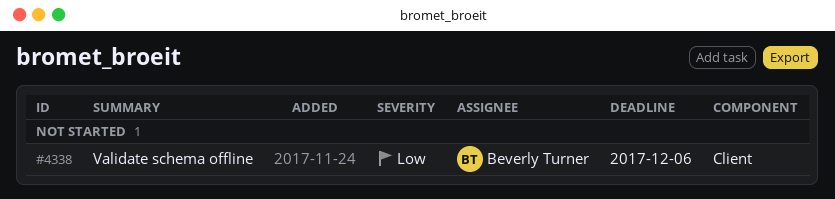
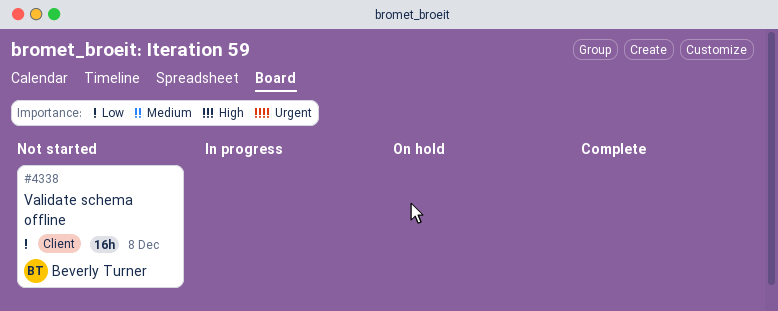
#4338, due: Dec 6 -> Dec 8

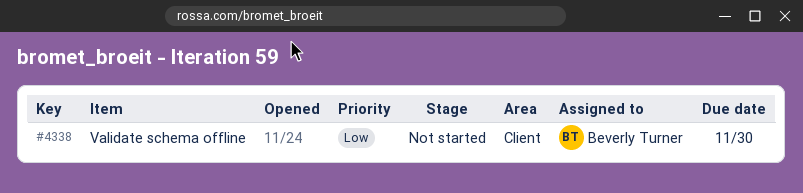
#4338, due: Dec 8 -> Nov 30

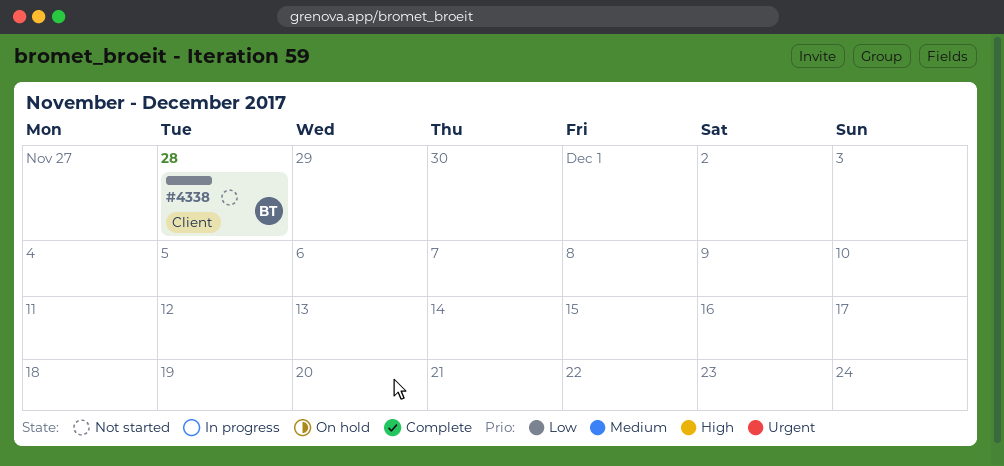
#4338, due: Nov 30 -> Nov 28

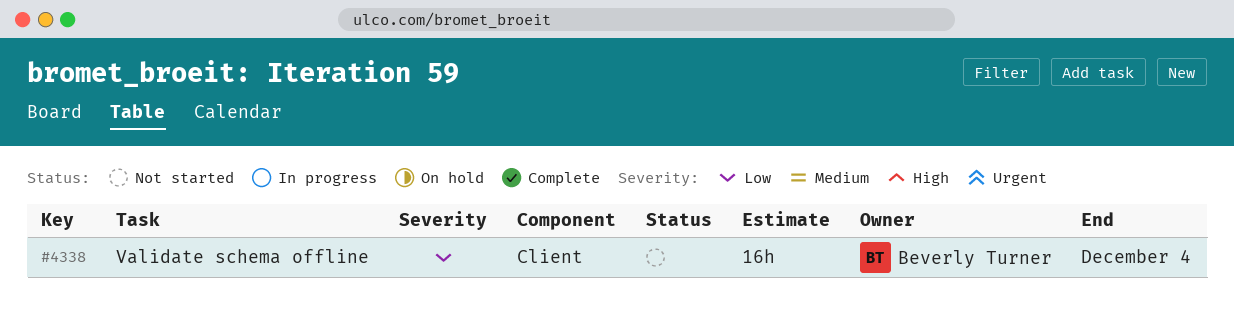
#4338, due: Nov 28 -> Dec 4

